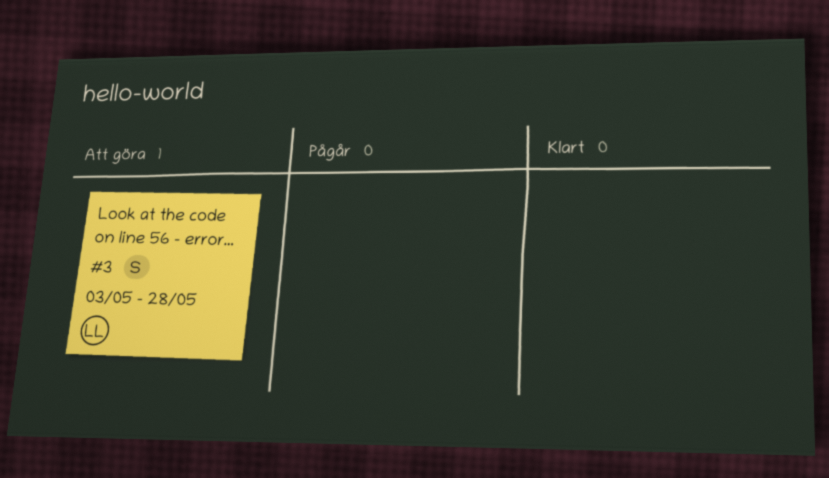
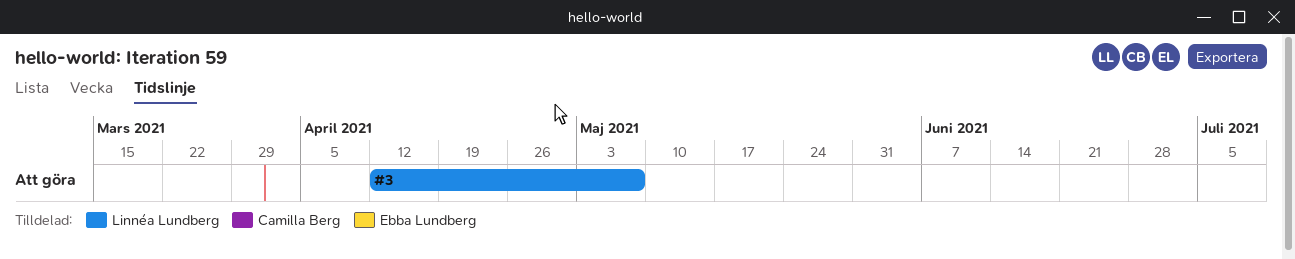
#3, start: May 3 -> Apr 12
#3, due: May 28 -> May 7

